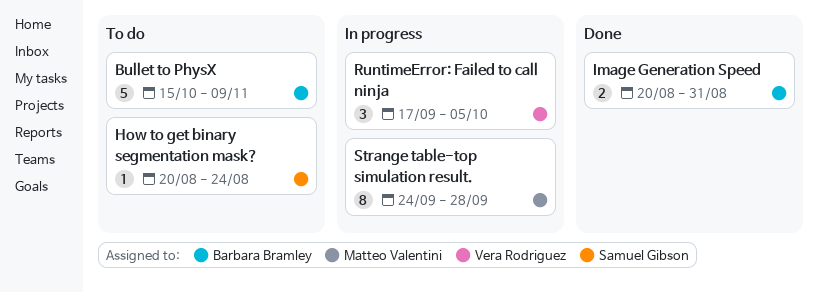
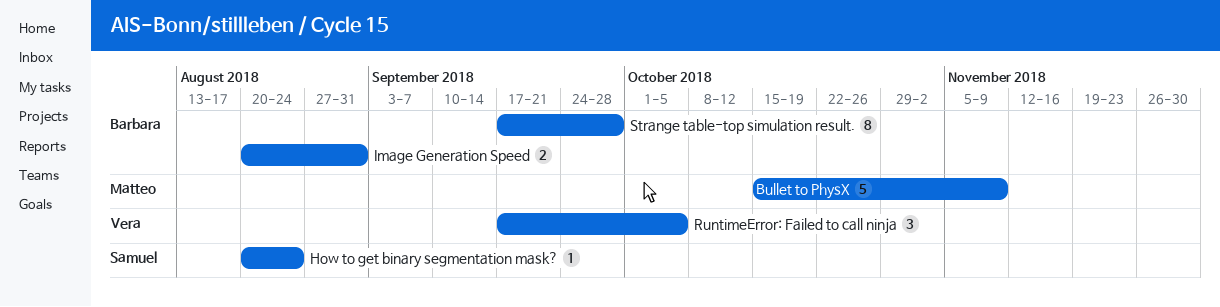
Bullet to PhysX, owner: Barbara Bramley -> Matteo Valentini
Strange table-top simulation result., owner: Matteo Valentini -> Barbara Bramley
Strange table-top simulation result., start: Sep 24 -> Sep 17

